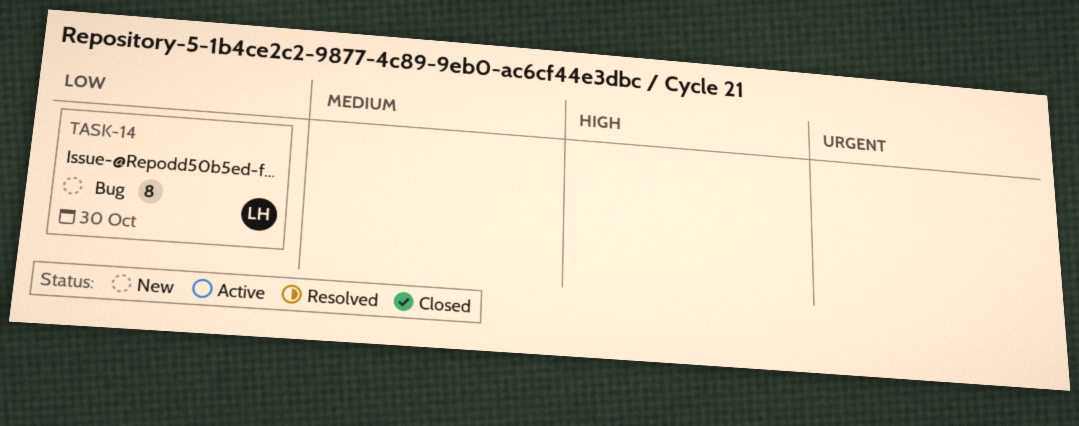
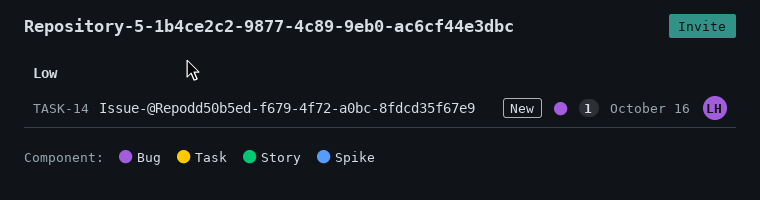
TASK-14, estimate: 8 -> 1
TASK-14, due: Oct 30 -> Oct 16

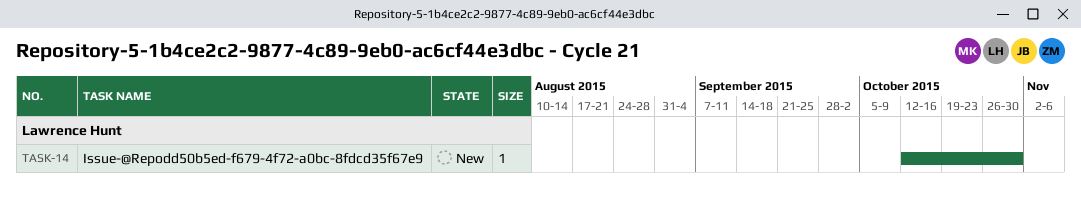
TASK-14, due: Oct 16 -> Oct 30

